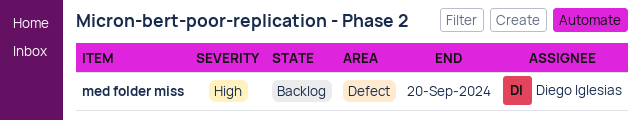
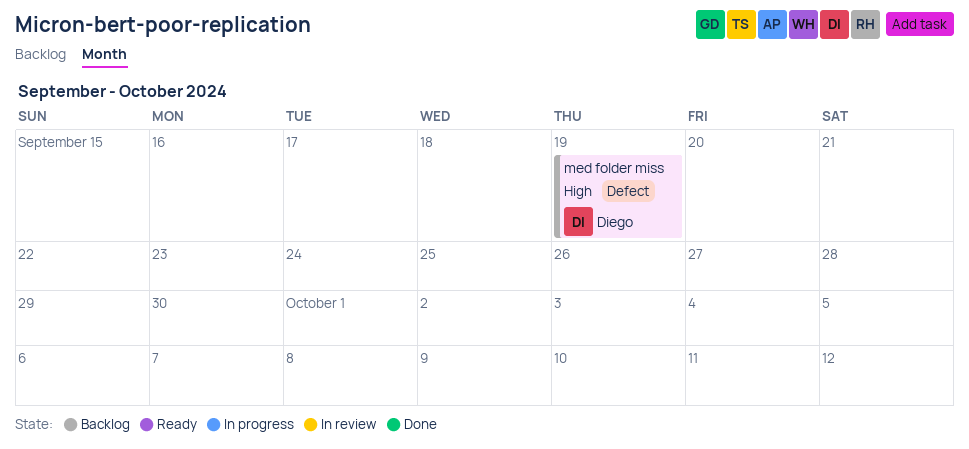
med folder miss, due: Sep 20 -> Sep 19

